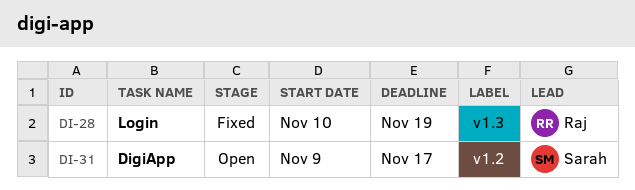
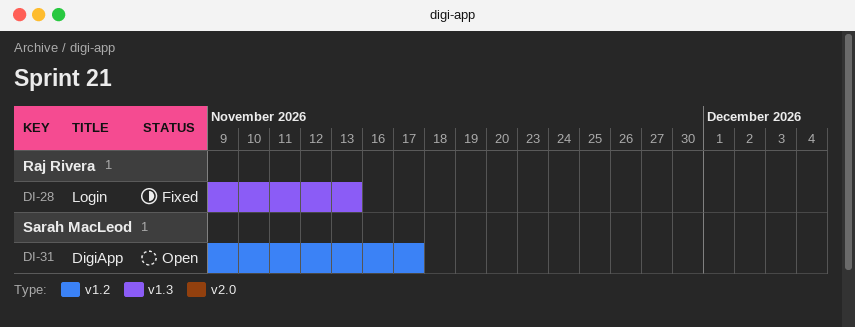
DI-28, start: Nov 10 -> Nov 9
DI-28, due: Nov 19 -> Nov 13

